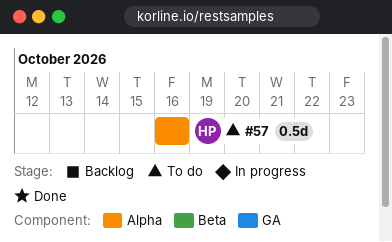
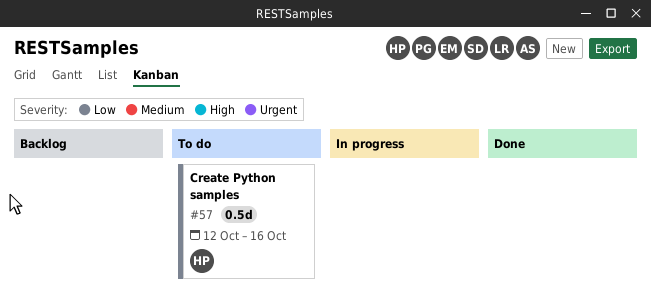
#57, start: Oct 16 -> Oct 12

